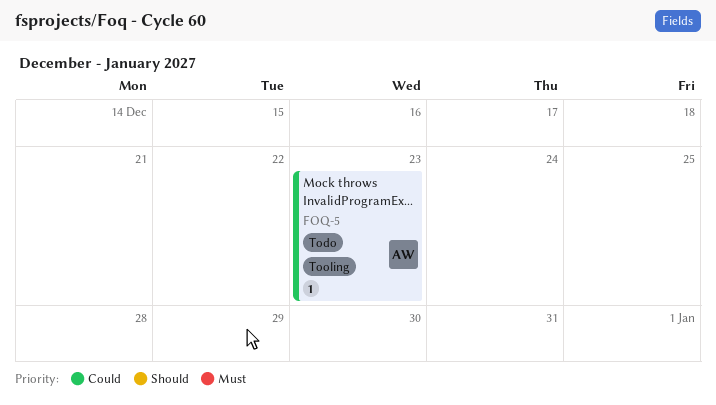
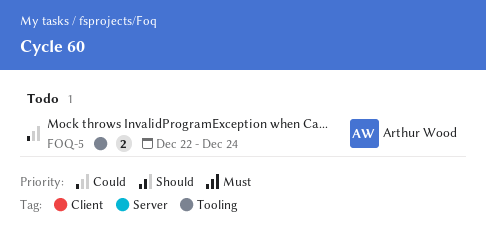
FOQ-5, estimate: 1 -> 2
FOQ-5, due: Dec 23 -> Dec 24

